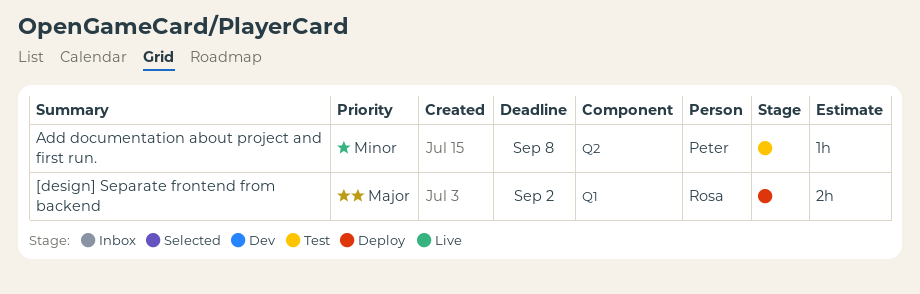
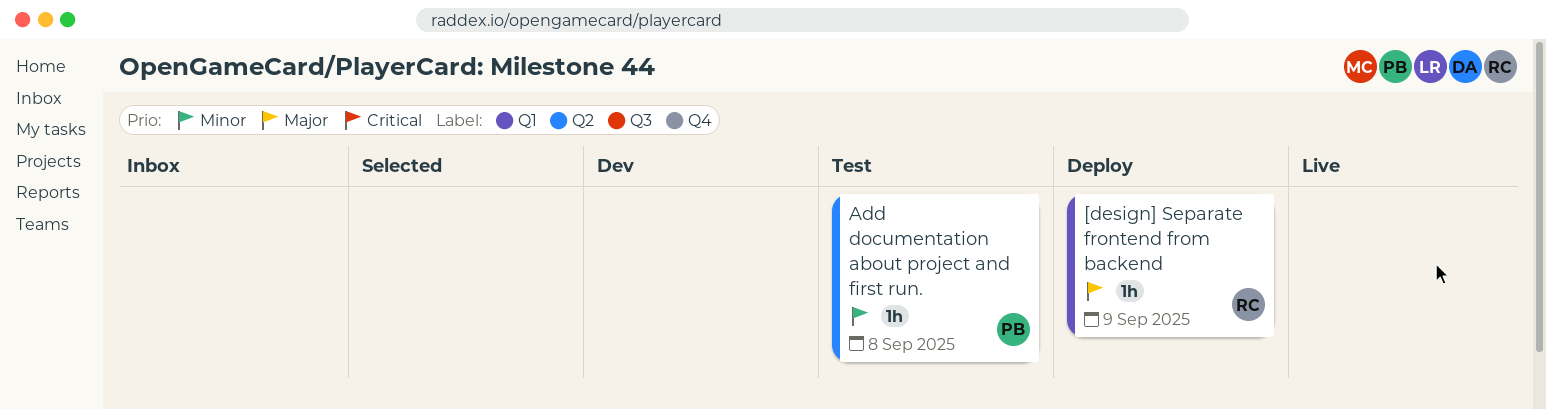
[design] Separate frontend from backend, estimate: 2h -> 1h
[design] Separate frontend from backend, due: Sep 2 -> Sep 9

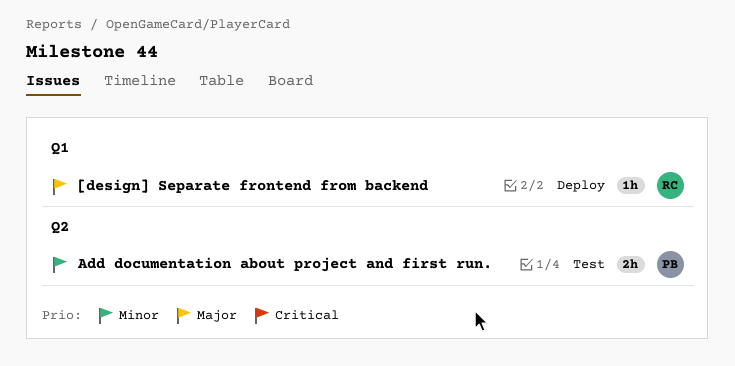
Add documentation about project and first run., estimate: 1h -> 2h

